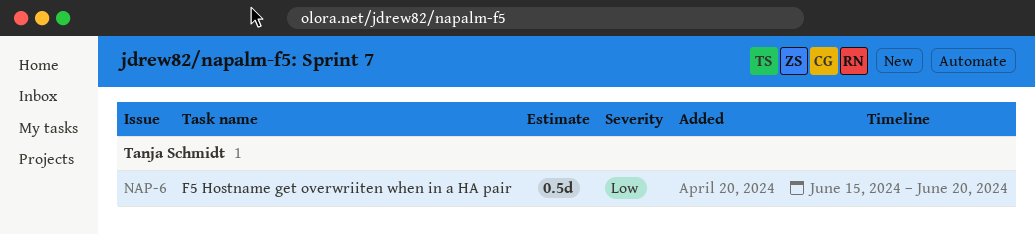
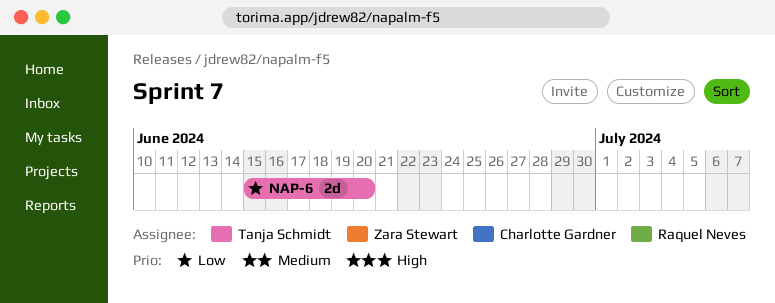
NAP-6, estimate: 0.5d -> 2d

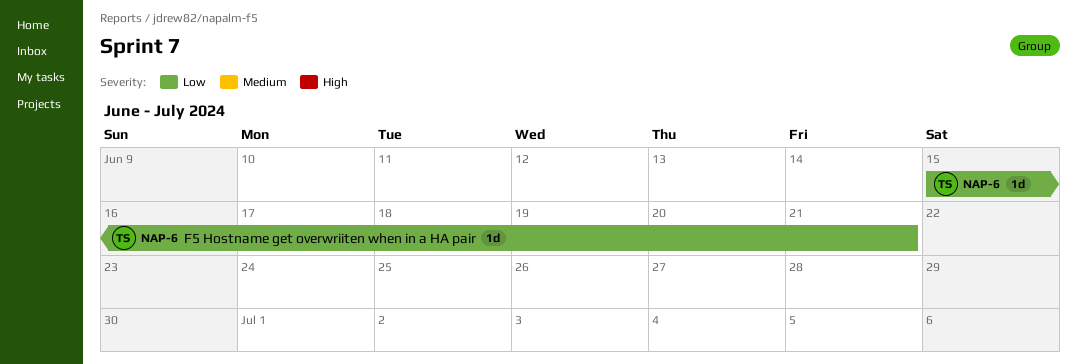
NAP-6, estimate: 2d -> 1d
NAP-6, due: Jun 20 -> Jun 21

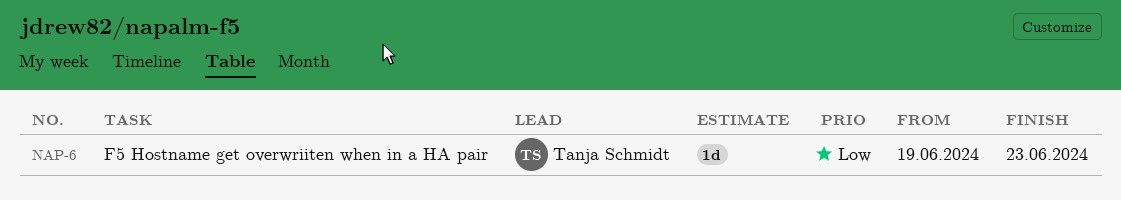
NAP-6, start: Jun 15 -> Jun 19
NAP-6, due: Jun 21 -> Jun 23

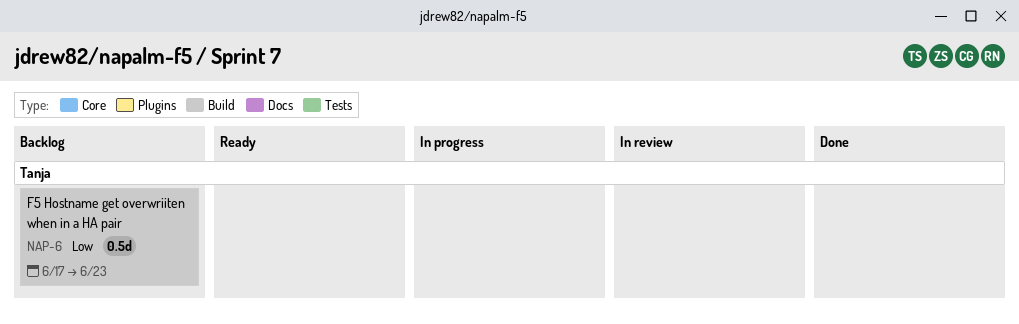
NAP-6, estimate: 1d -> 0.5d
NAP-6, start: Jun 19 -> Jun 17

